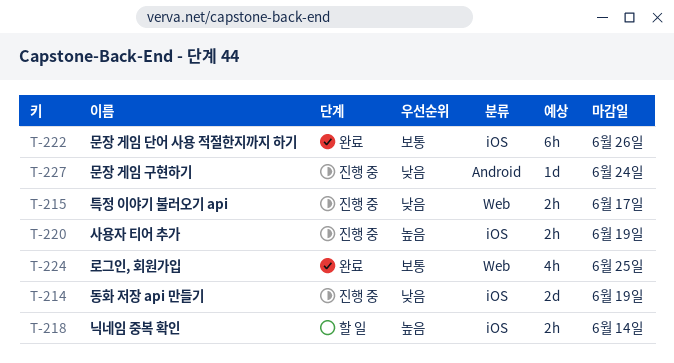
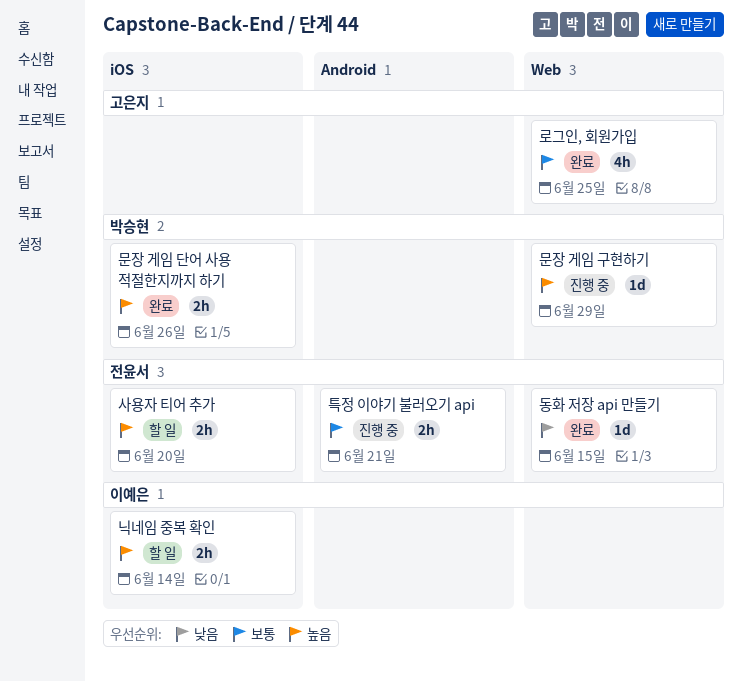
동화 저장 api 만들기, status: 진행 중 -> 완료
동화 저장 api 만들기, label: iOS -> Web
동화 저장 api 만들기, estimate: 2d -> 1d
동화 저장 api 만들기, due: Jun 19 -> Jun 15
문장 게임 구현하기, priority: 낮음 -> 높음
문장 게임 구현하기, label: Android -> Web
문장 게임 구현하기, due: Jun 24 -> Jun 29
문장 게임 단어 사용 적절한지까지 하기, priority: 보통 -> 높음
문장 게임 단어 사용 적절한지까지 하기, estimate: 6h -> 2h
사용자 티어 추가, status: 진행 중 -> 할 일
사용자 티어 추가, due: Jun 19 -> Jun 20
특정 이야기 불러오기 api, priority: 낮음 -> 보통
특정 이야기 불러오기 api, label: Web -> Android
특정 이야기 불러오기 api, due: Jun 17 -> Jun 21

